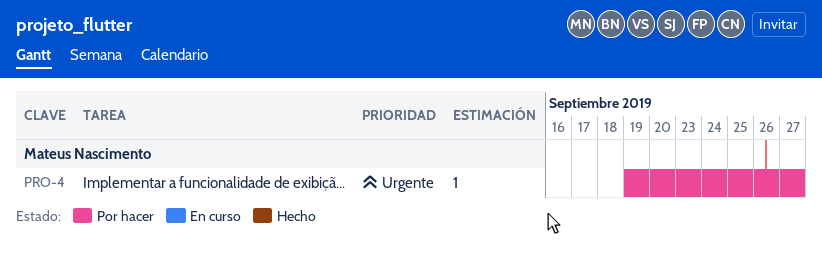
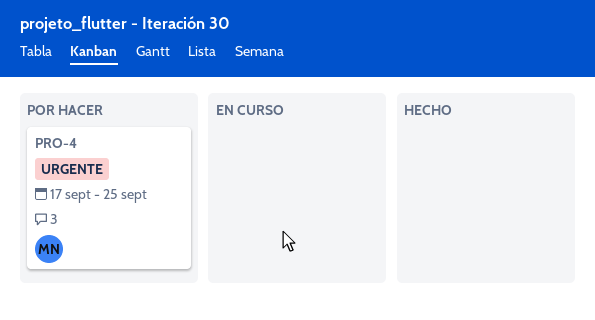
PRO-4, start: Sep 19 -> Sep 17
PRO-4, due: Sep 27 -> Sep 25

